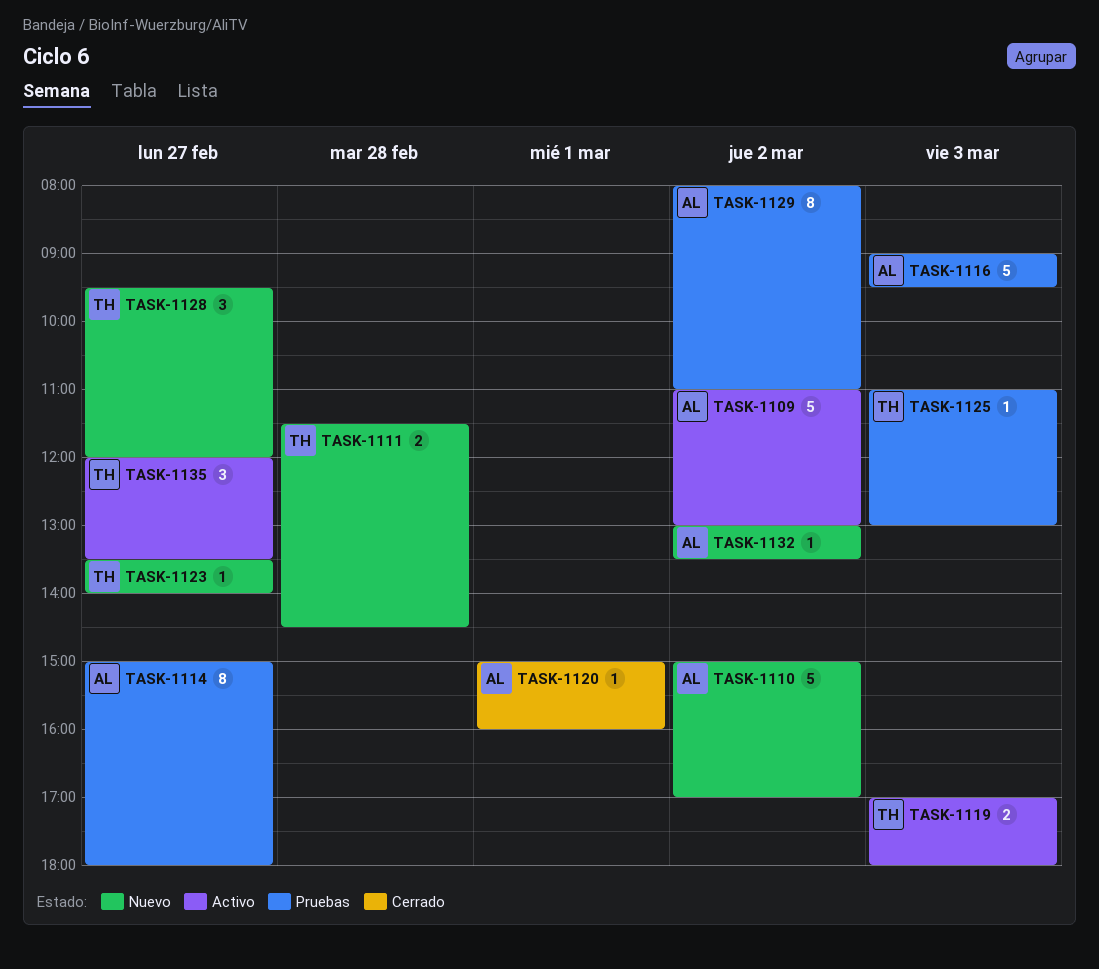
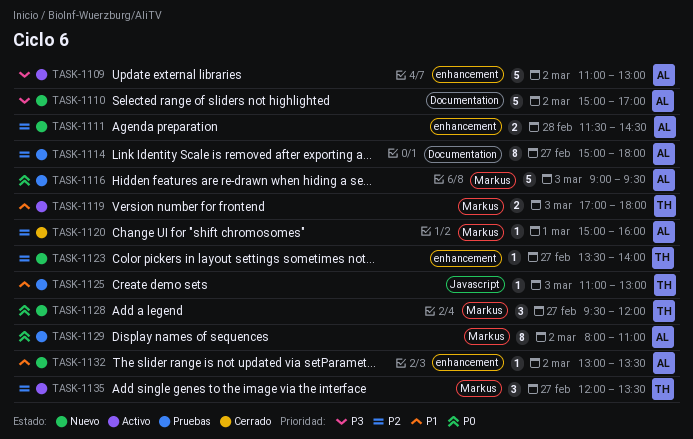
TASK-1111, owner: TH -> AL

